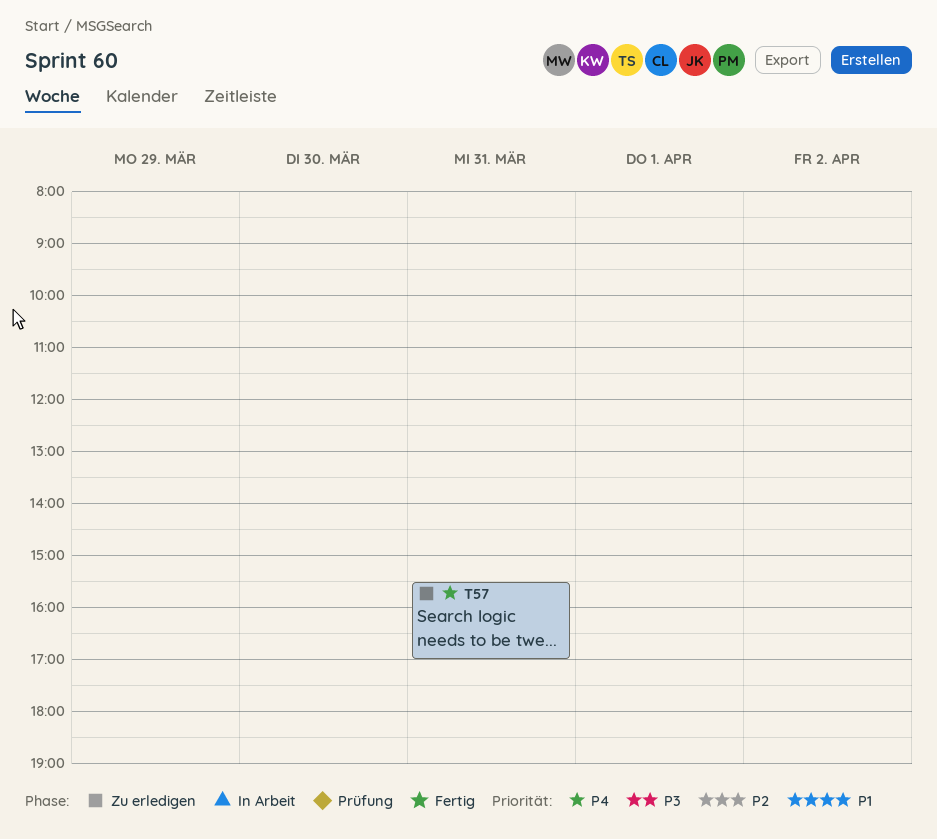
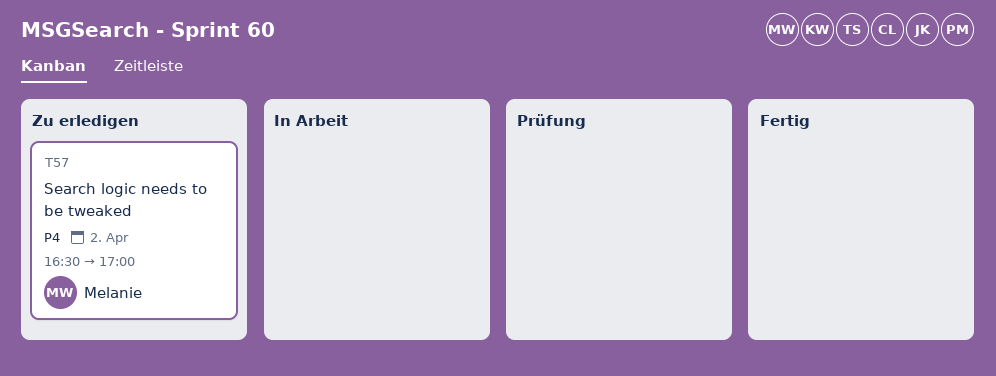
T57, day: Mar 31 -> Apr 2
T57, begins: 15:30 -> 16:30

